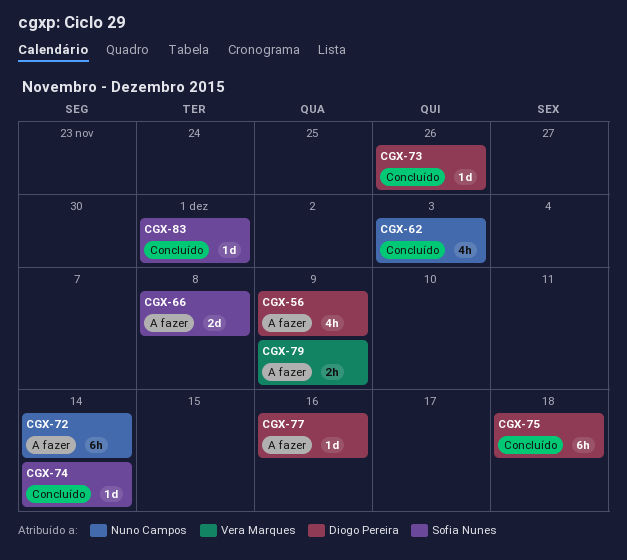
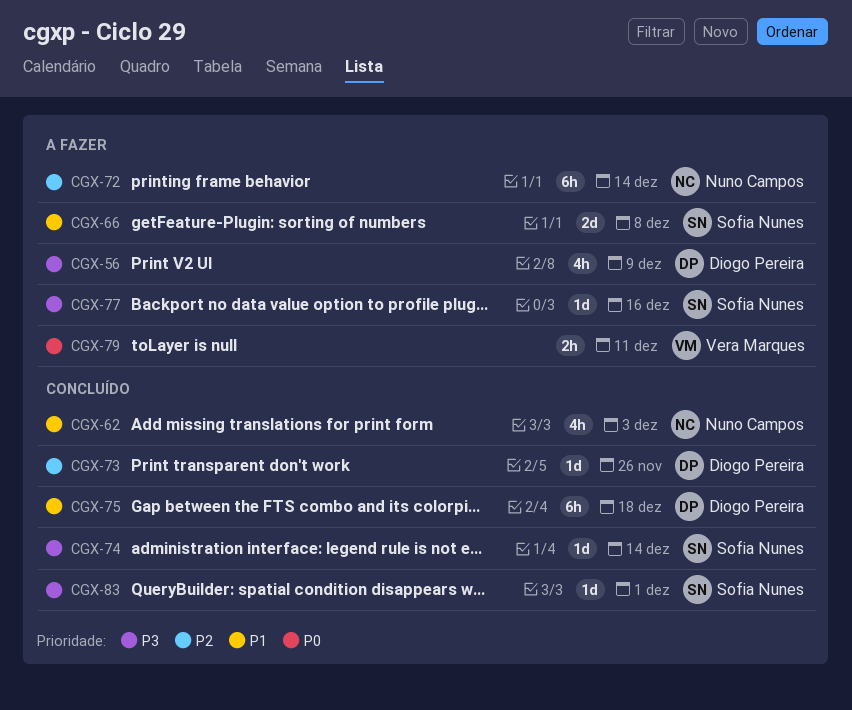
CGX-77, owner: Diogo Pereira -> Sofia Nunes
CGX-79, due: Dec 9 -> Dec 11

